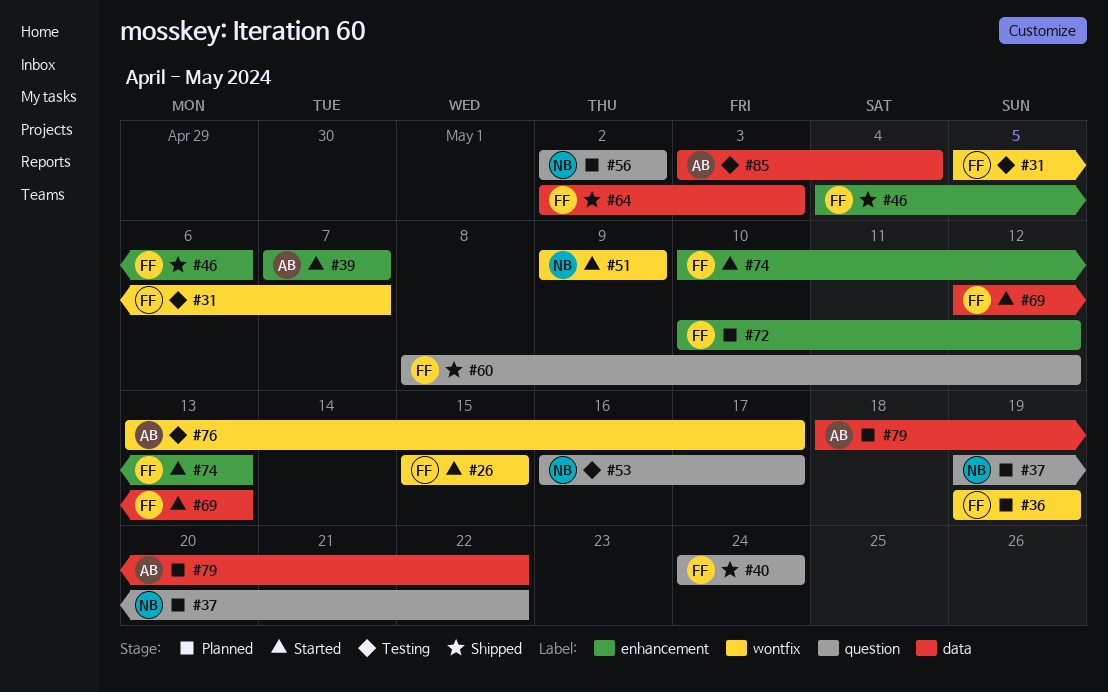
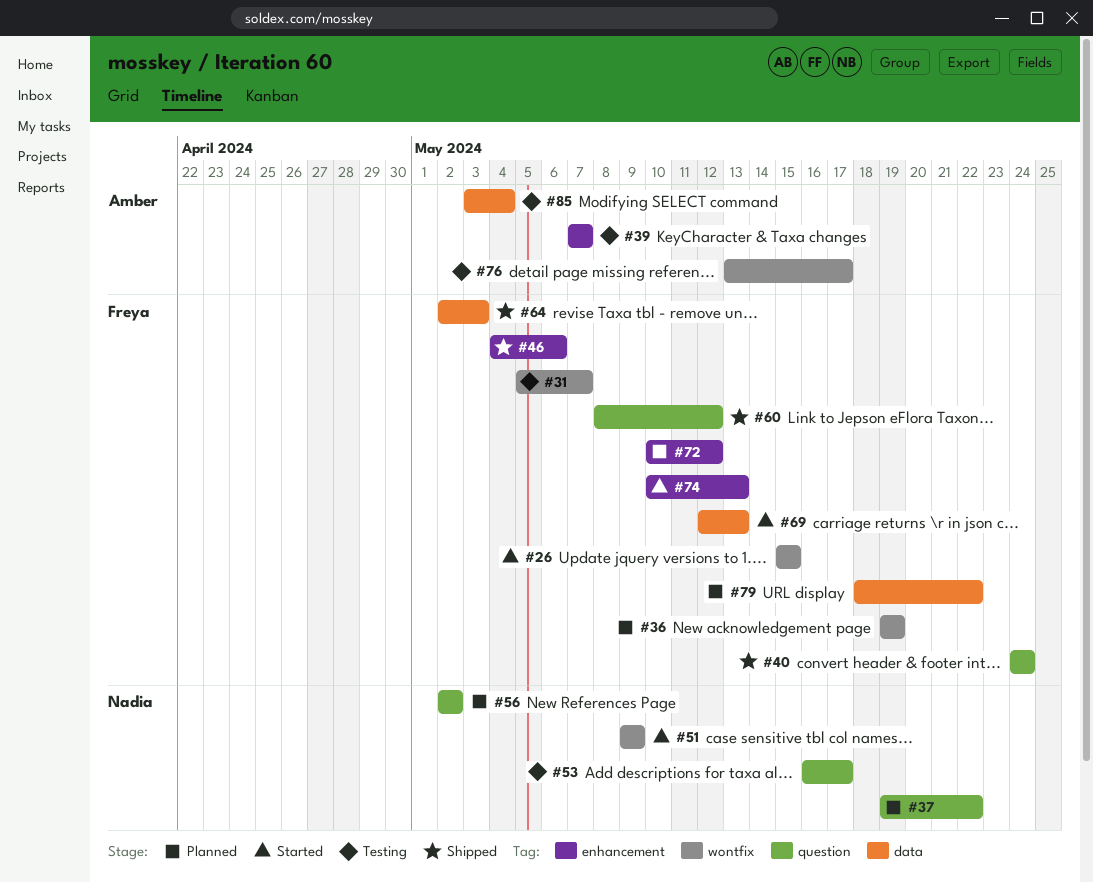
#39, status: Started -> Testing
#79, owner: Amber -> Freya

